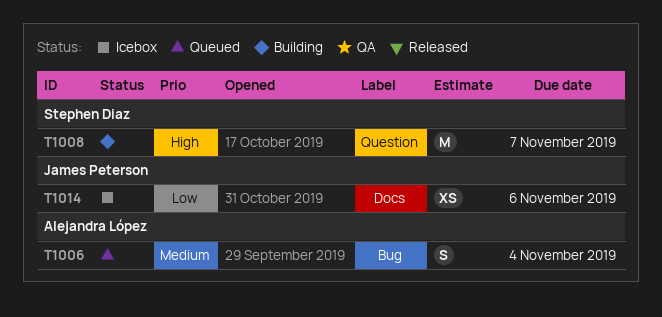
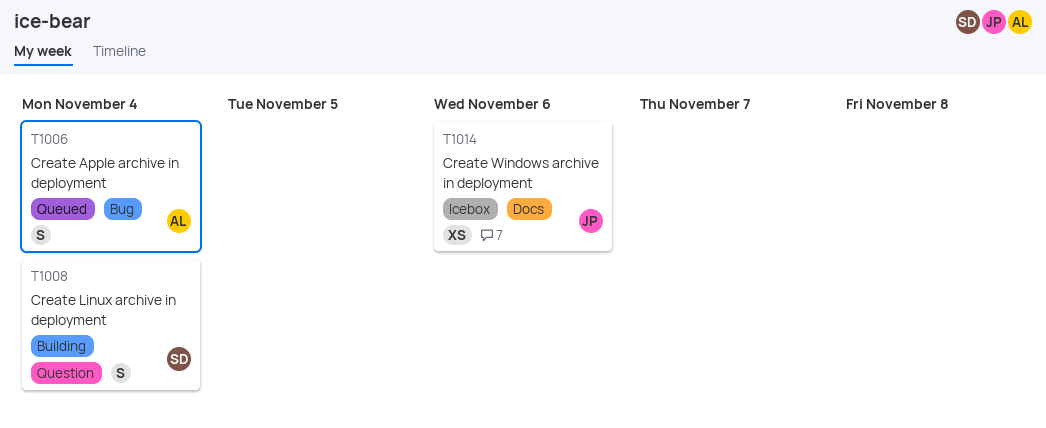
T1008, estimate: M -> S
T1008, due: Nov 7 -> Nov 4

